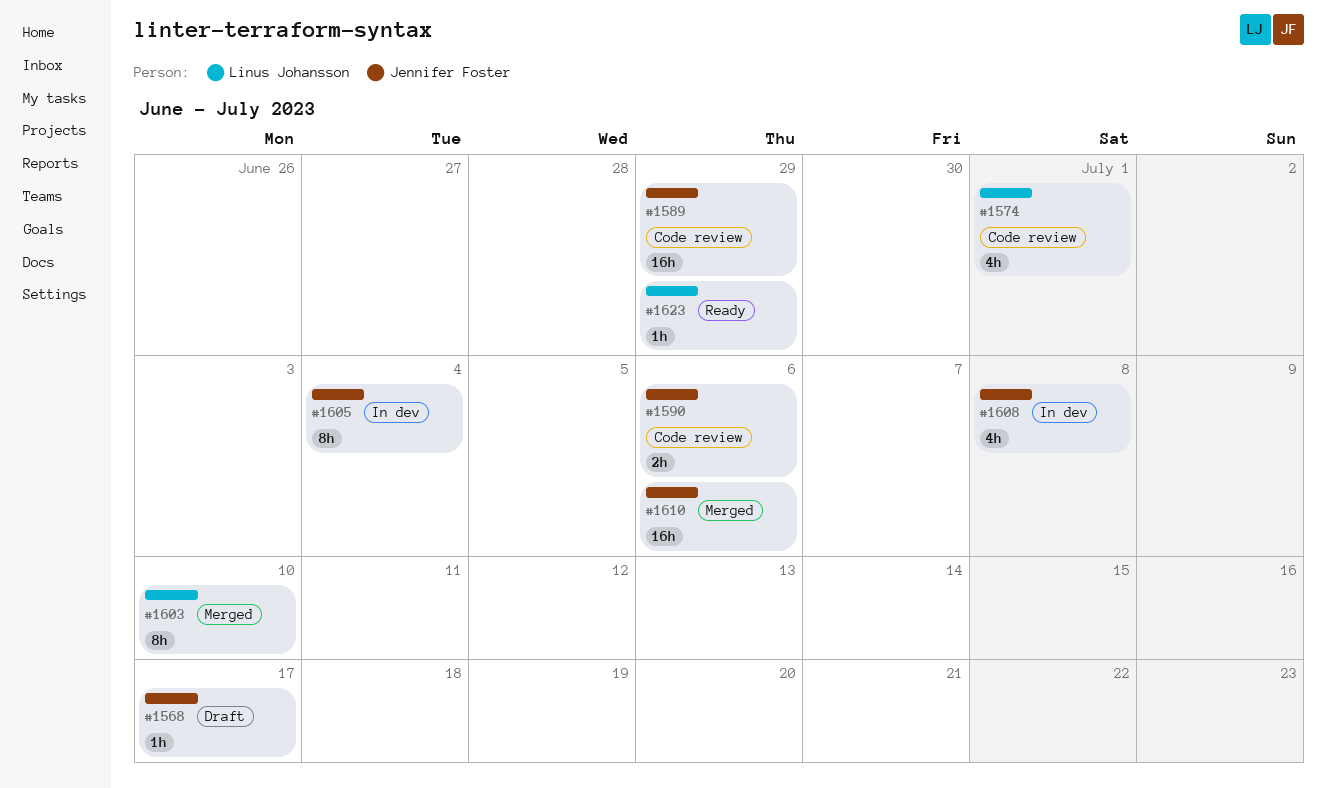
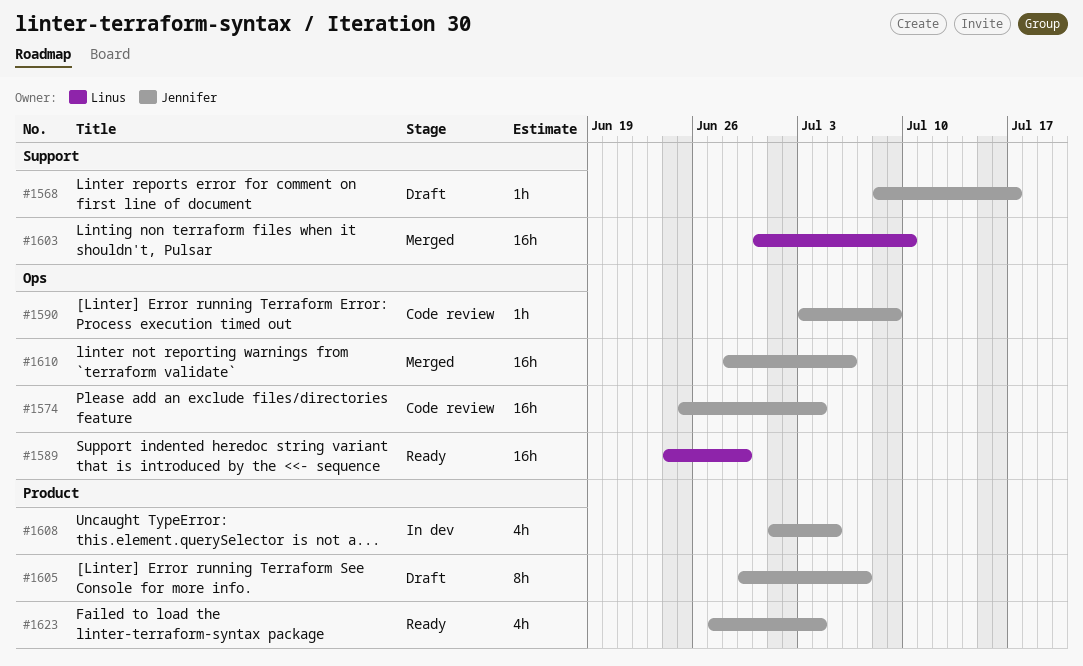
#1574, owner: Linus Johansson -> Jennifer Foster
#1574, estimate: 4h -> 16h
#1574, due: Jul 1 -> Jul 4
#1589, status: Code review -> Ready
#1589, owner: Jennifer Foster -> Linus Johansson
#1590, estimate: 2h -> 1h
#1590, due: Jul 6 -> Jul 9
#1603, estimate: 8h -> 16h
#1605, status: In dev -> Draft
#1605, due: Jul 4 -> Jul 7
#1608, due: Jul 8 -> Jul 5
#1623, owner: Linus Johansson -> Jennifer Foster
#1623, estimate: 1h -> 4h
#1623, due: Jun 29 -> Jul 4

